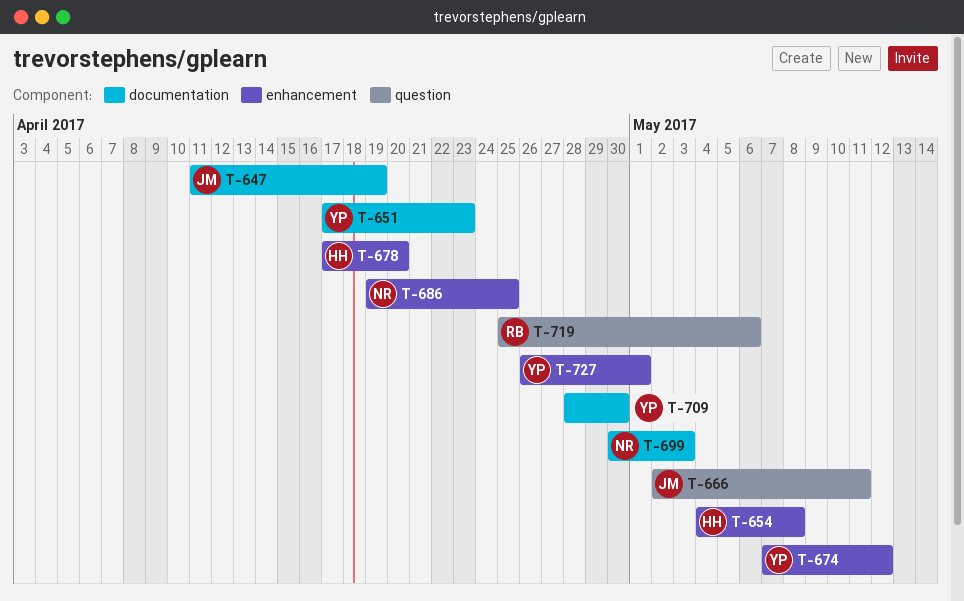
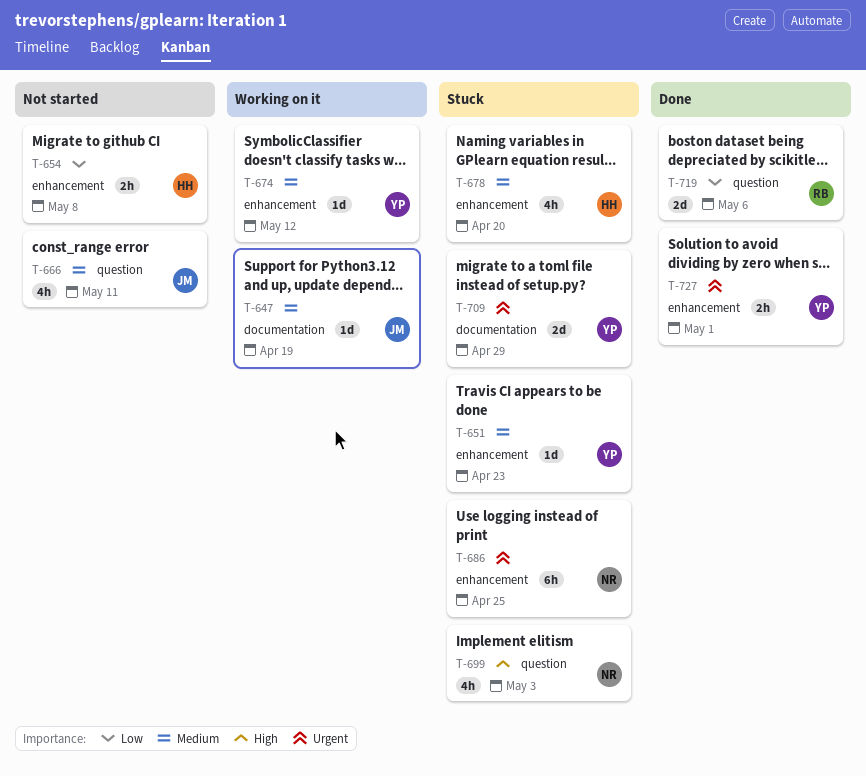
T-651, label: documentation -> enhancement
T-699, label: documentation -> question
T-709, due: Apr 30 -> Apr 29

